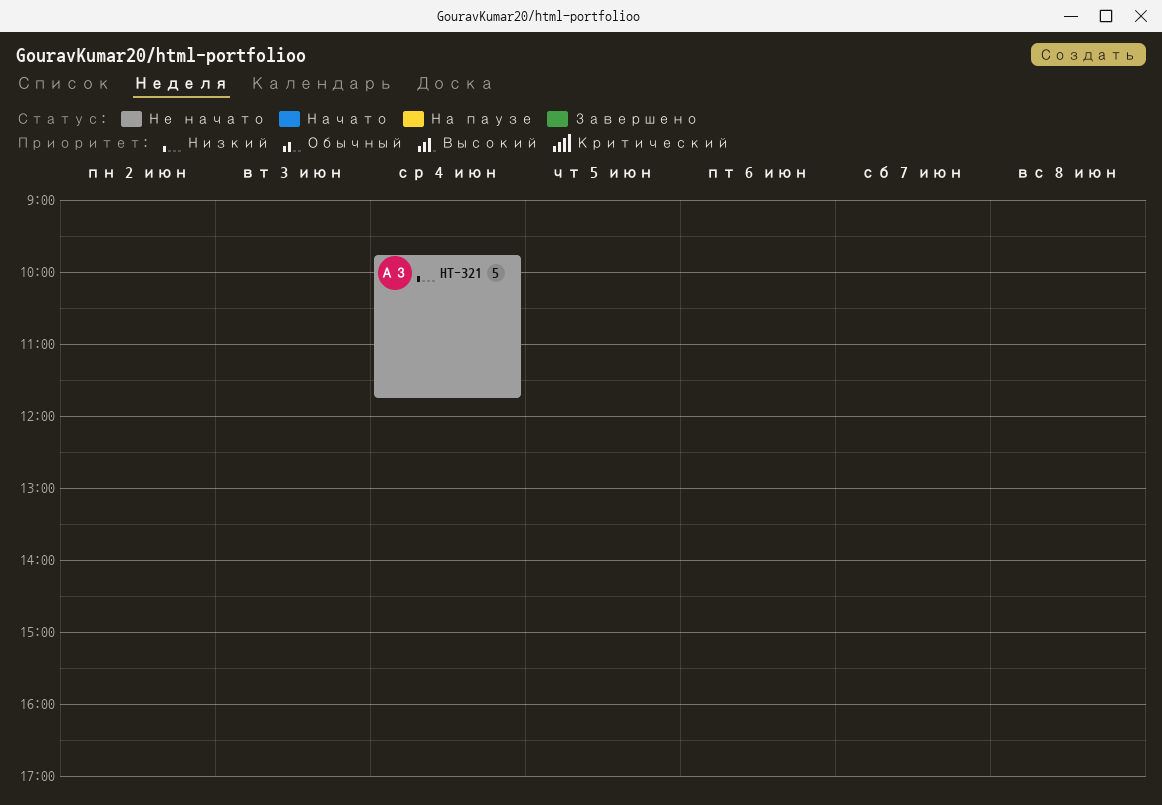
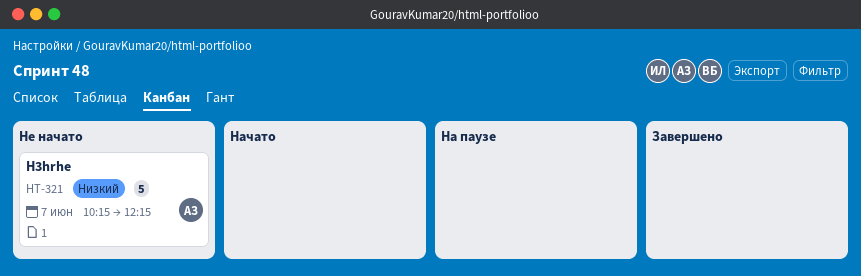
HT-321, day: Jun 4 -> Jun 7
HT-321, begins: 09:45 -> 10:15
HT-321, ends: 11:45 -> 12:15

